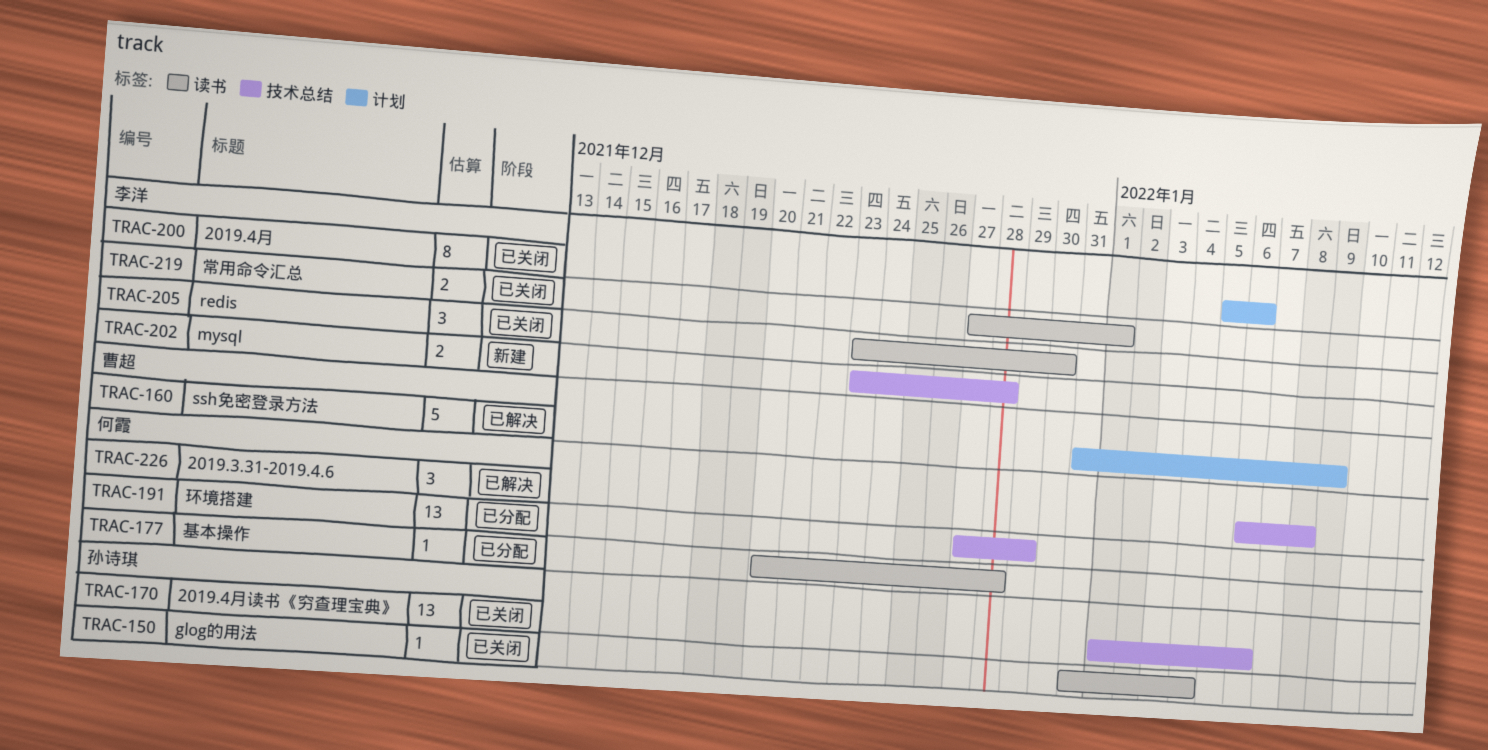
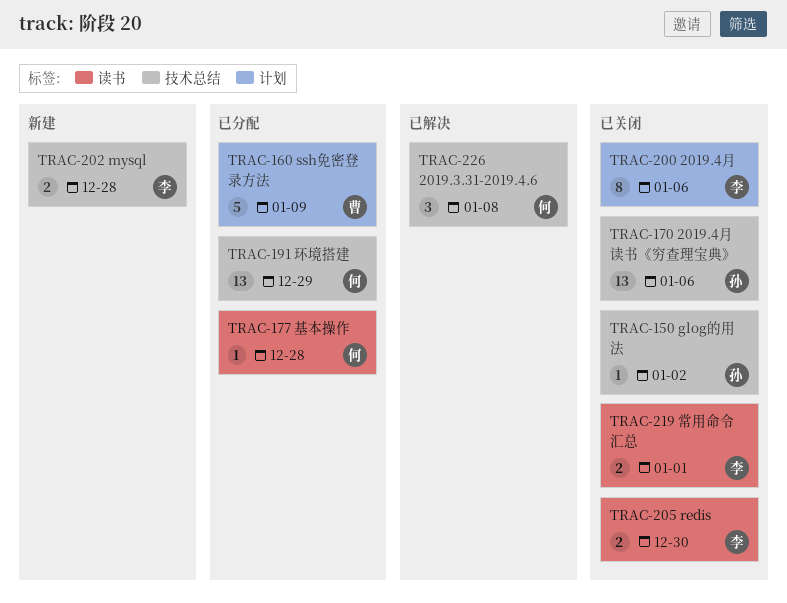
TRAC-150, label: 读书 -> 技术总结
TRAC-150, due: Jan 4 -> Jan 2
TRAC-160, status: 已解决 -> 已分配
TRAC-205, estimate: 3 -> 2

